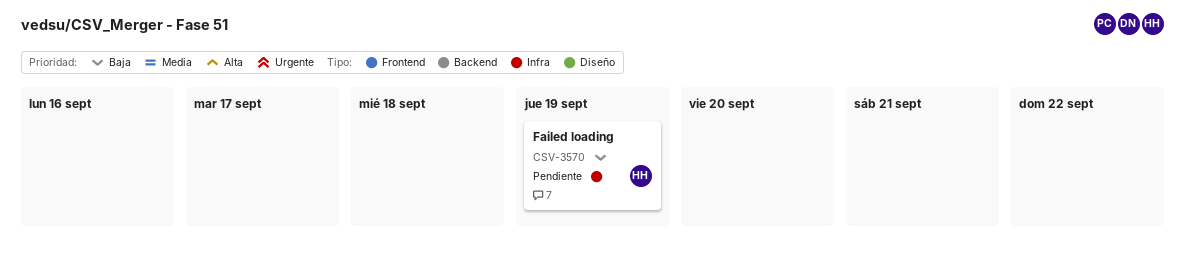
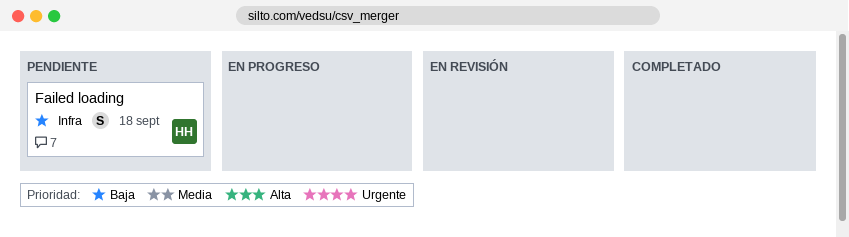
Failed loading, due: Sep 19 -> Sep 18

